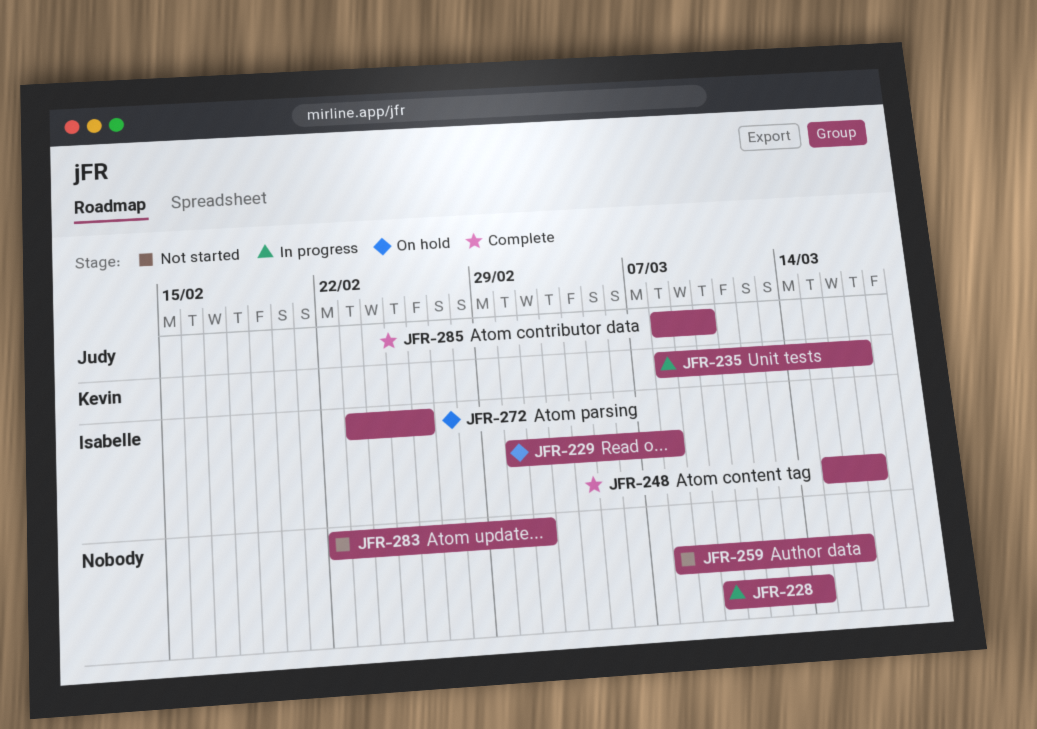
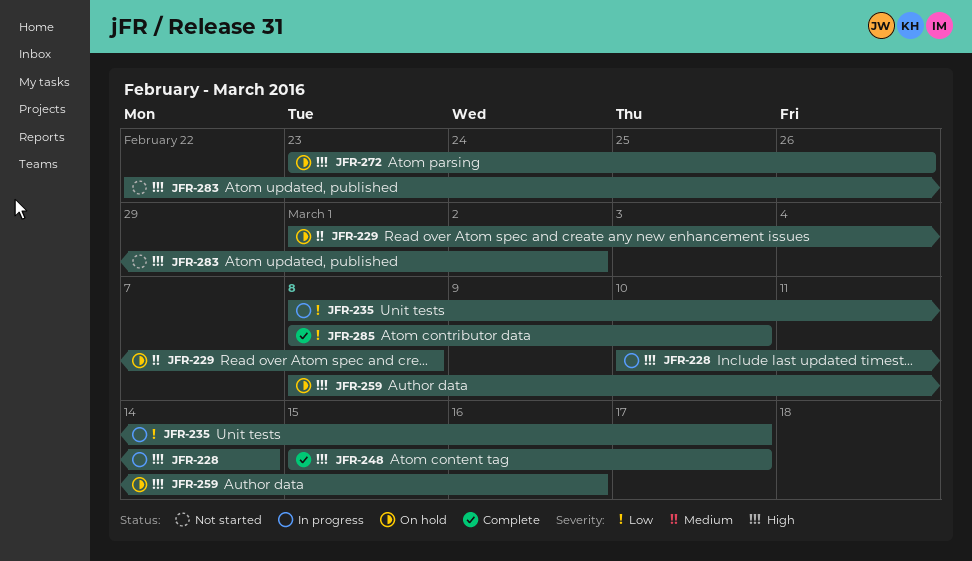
JFR-259, status: Not started -> On hold

